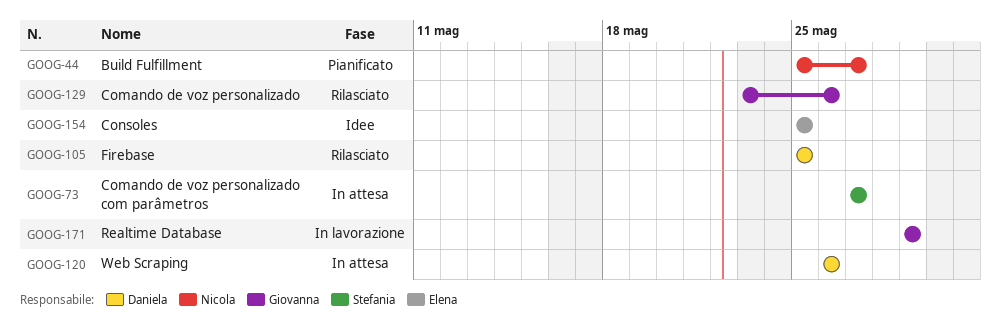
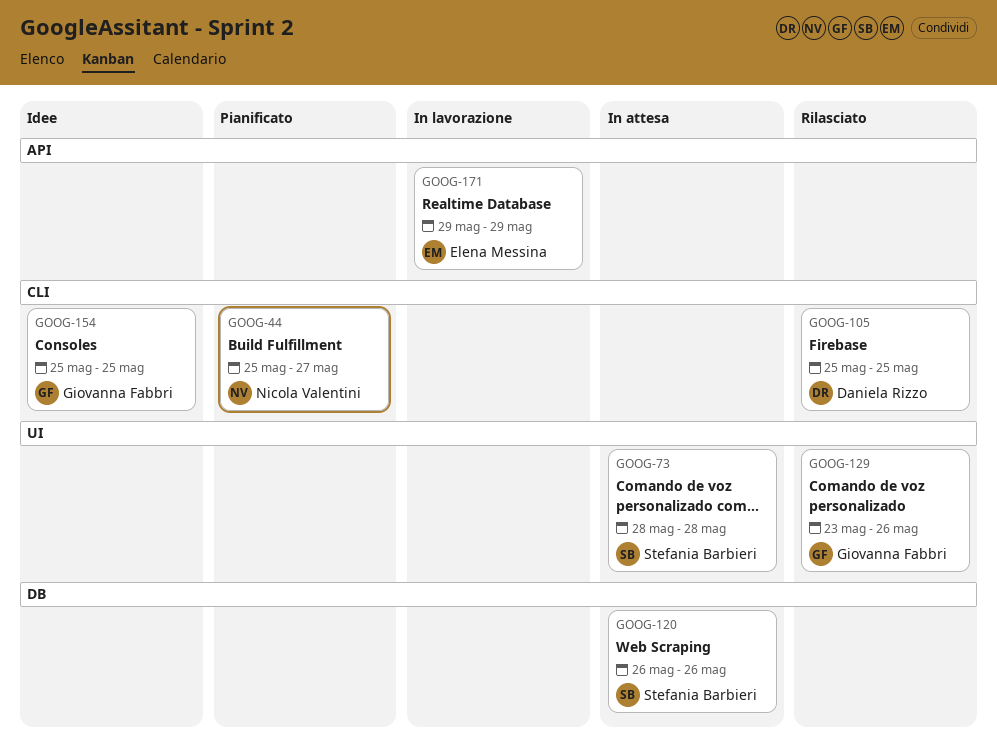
GOOG-73, start: May 27 -> May 28
GOOG-73, due: May 27 -> May 28
GOOG-120, owner: Daniela Rizzo -> Stefania Barbieri
GOOG-154, owner: Elena Messina -> Giovanna Fabbri
GOOG-171, owner: Giovanna Fabbri -> Elena Messina

